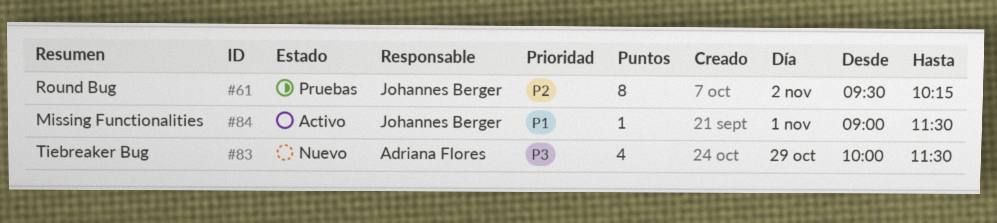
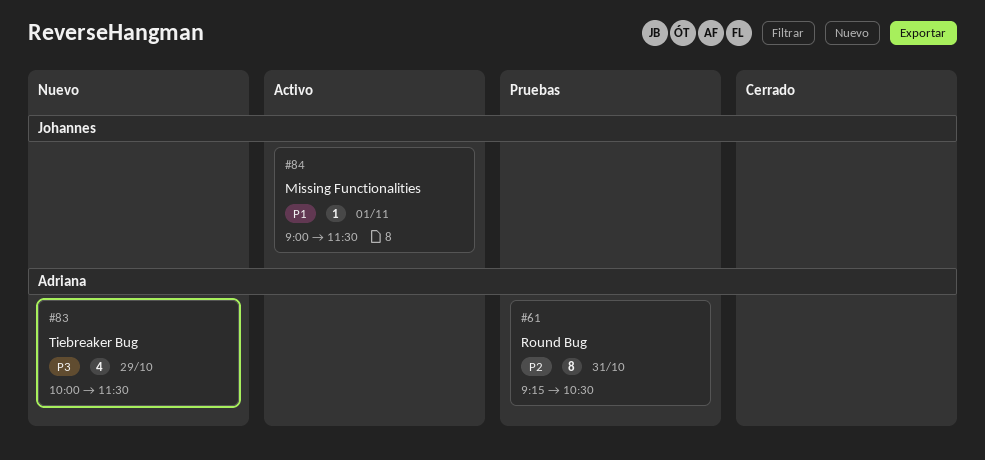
#61, owner: Johannes Berger -> Adriana Flores
#61, day: Nov 2 -> Oct 31
#61, begins: 09:30 -> 09:15
#61, ends: 10:15 -> 10:30

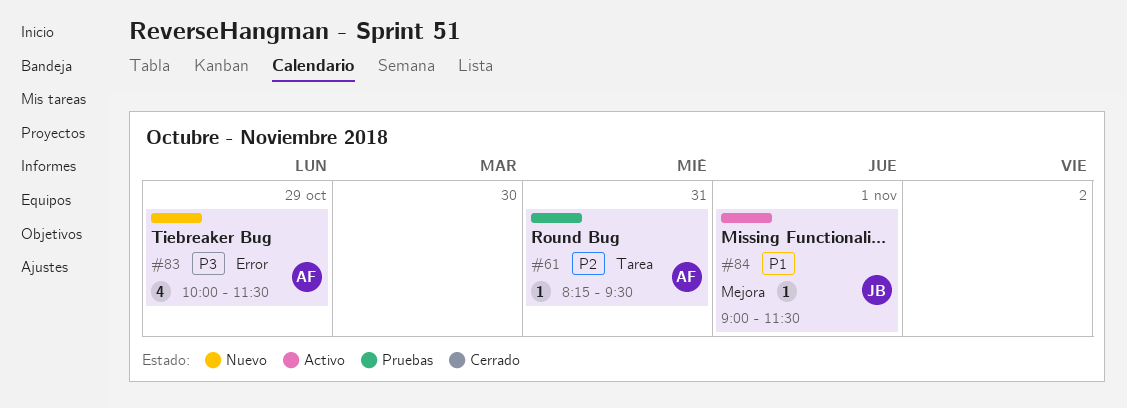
#61, estimate: 8 -> 1
#61, begins: 09:15 -> 08:15
#61, ends: 10:30 -> 09:30

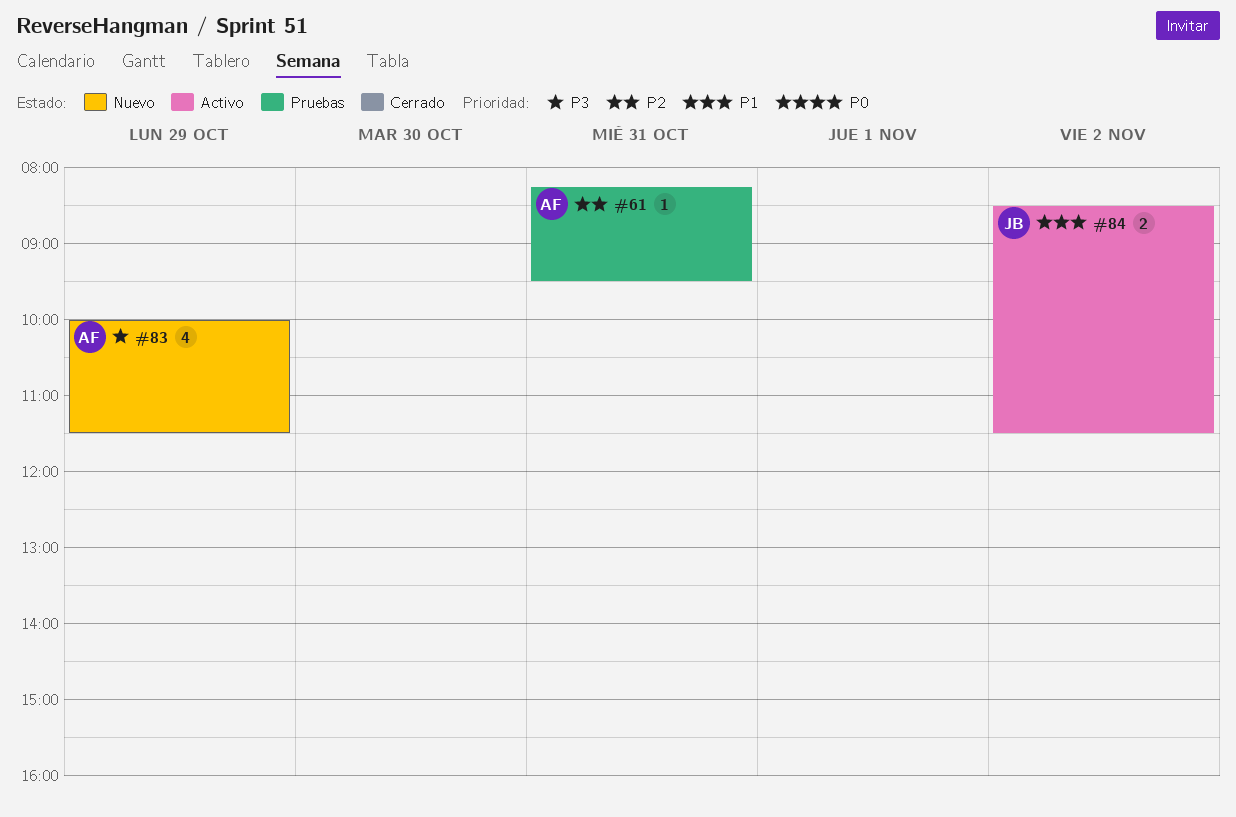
#84, estimate: 1 -> 2
#84, day: Nov 1 -> Nov 2
#84, begins: 09:00 -> 08:30

